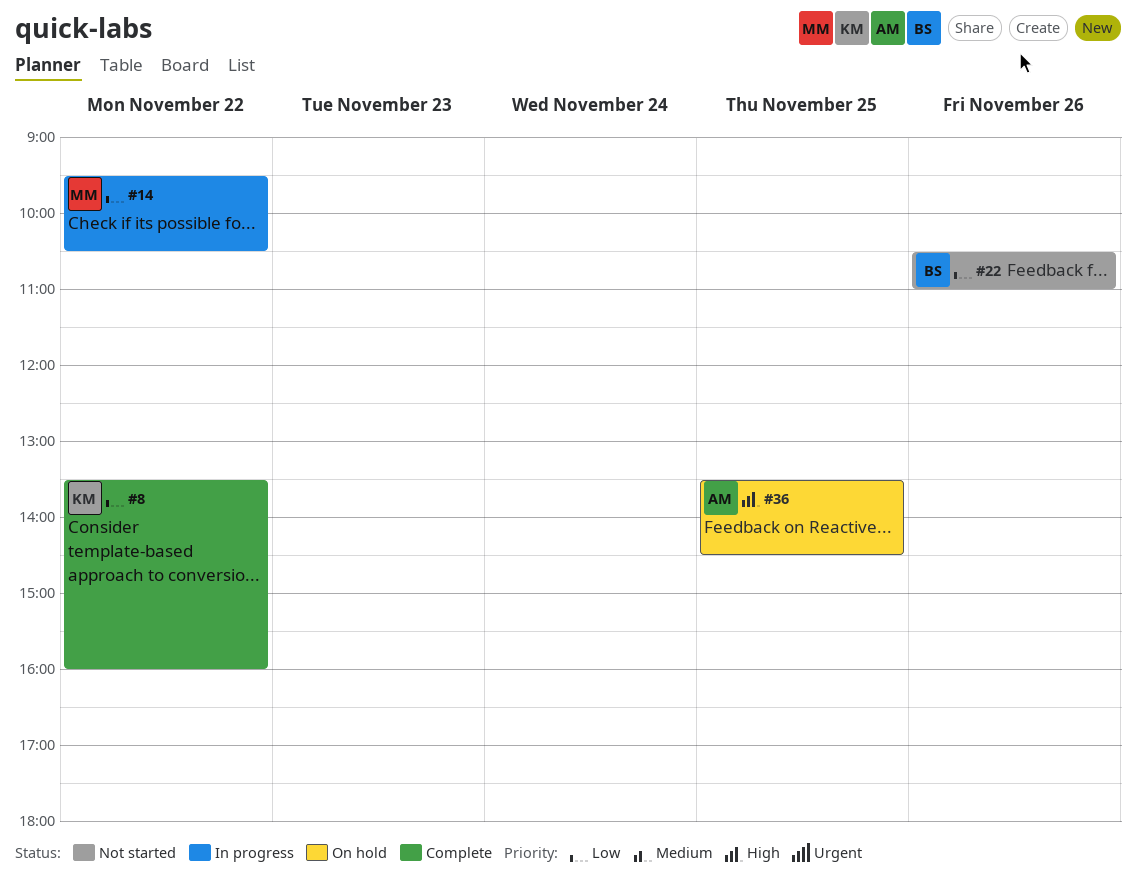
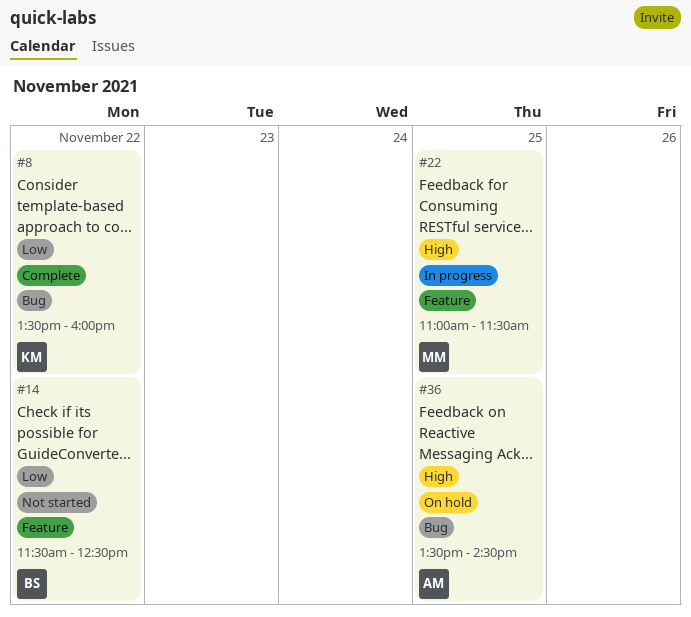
#14, status: In progress -> Not started
#14, owner: MM -> BS
#14, begins: 09:30 -> 11:30
#14, ends: 10:30 -> 12:30
#22, status: Not started -> In progress
#22, owner: BS -> MM
#22, priority: Low -> High
#22, day: Nov 26 -> Nov 25
#22, begins: 10:30 -> 11:00
#22, ends: 11:00 -> 11:30

